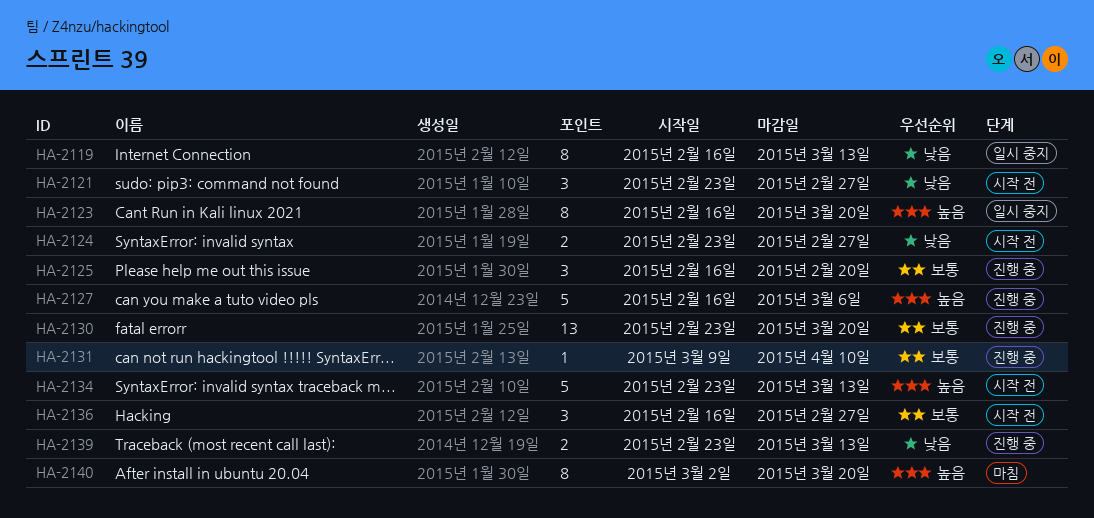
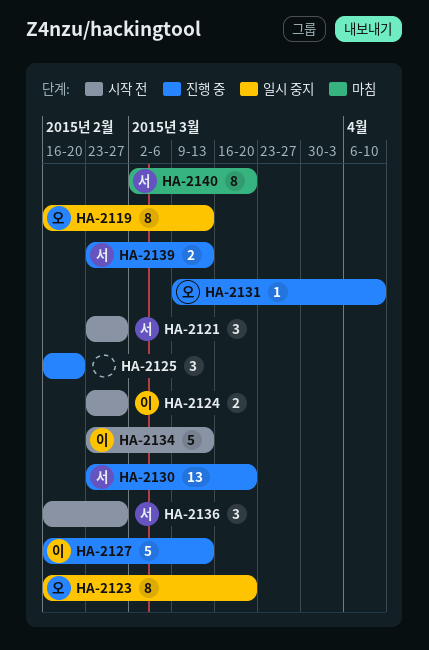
HA-2127, due: Mar 6 -> Mar 13

